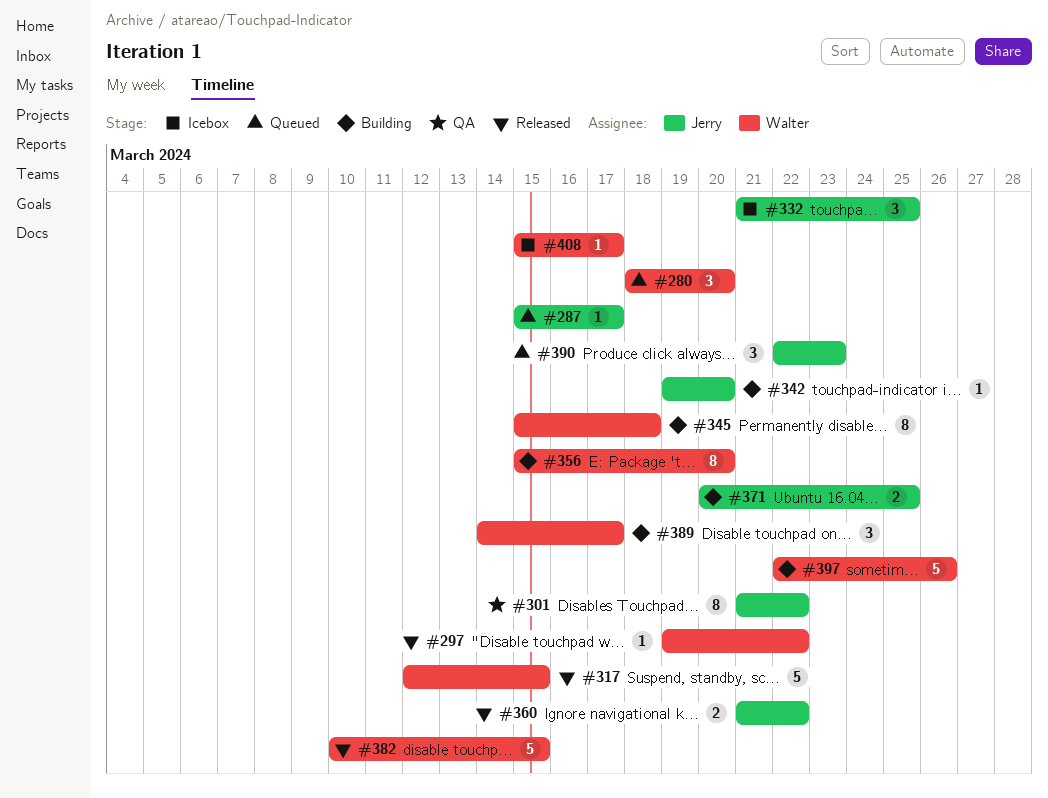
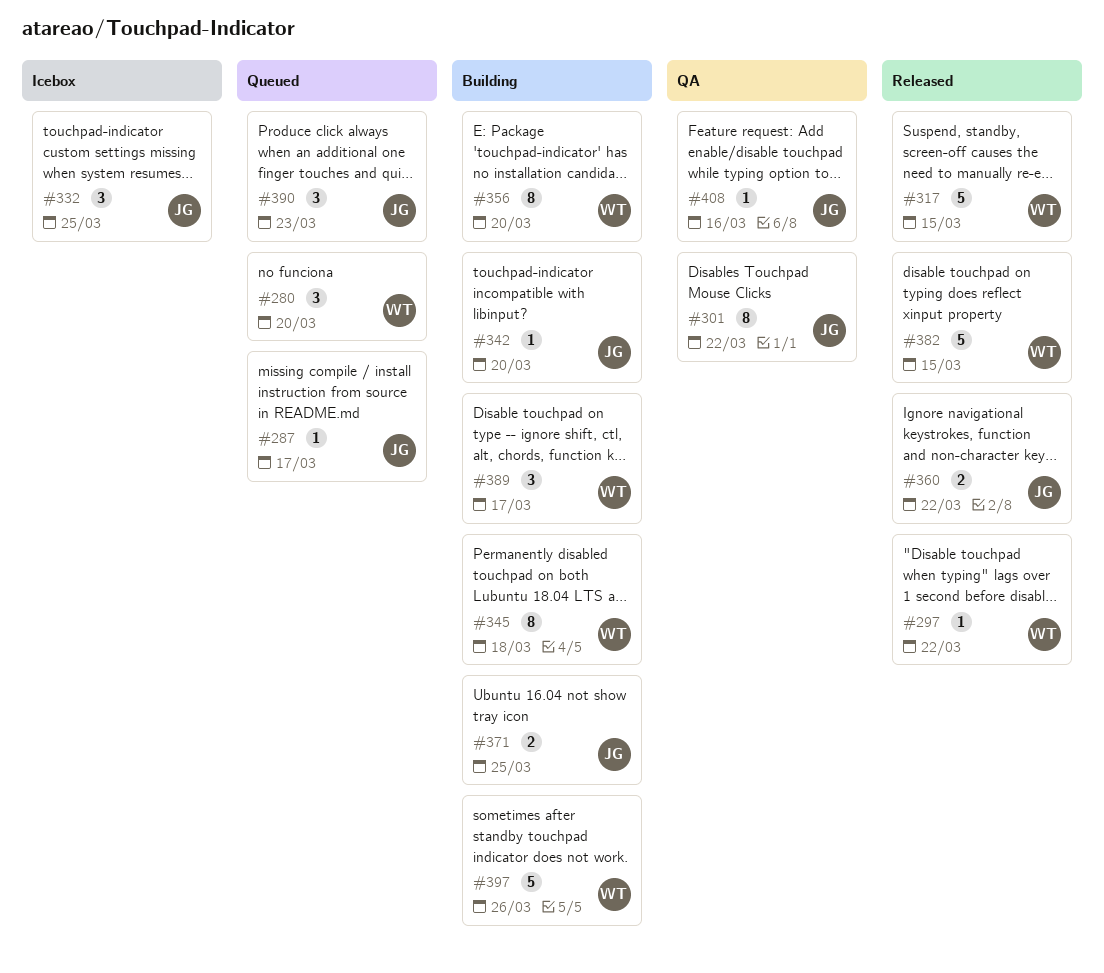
#408, status: Icebox -> QA
#408, owner: Walter -> Jerry
#408, due: Mar 17 -> Mar 16

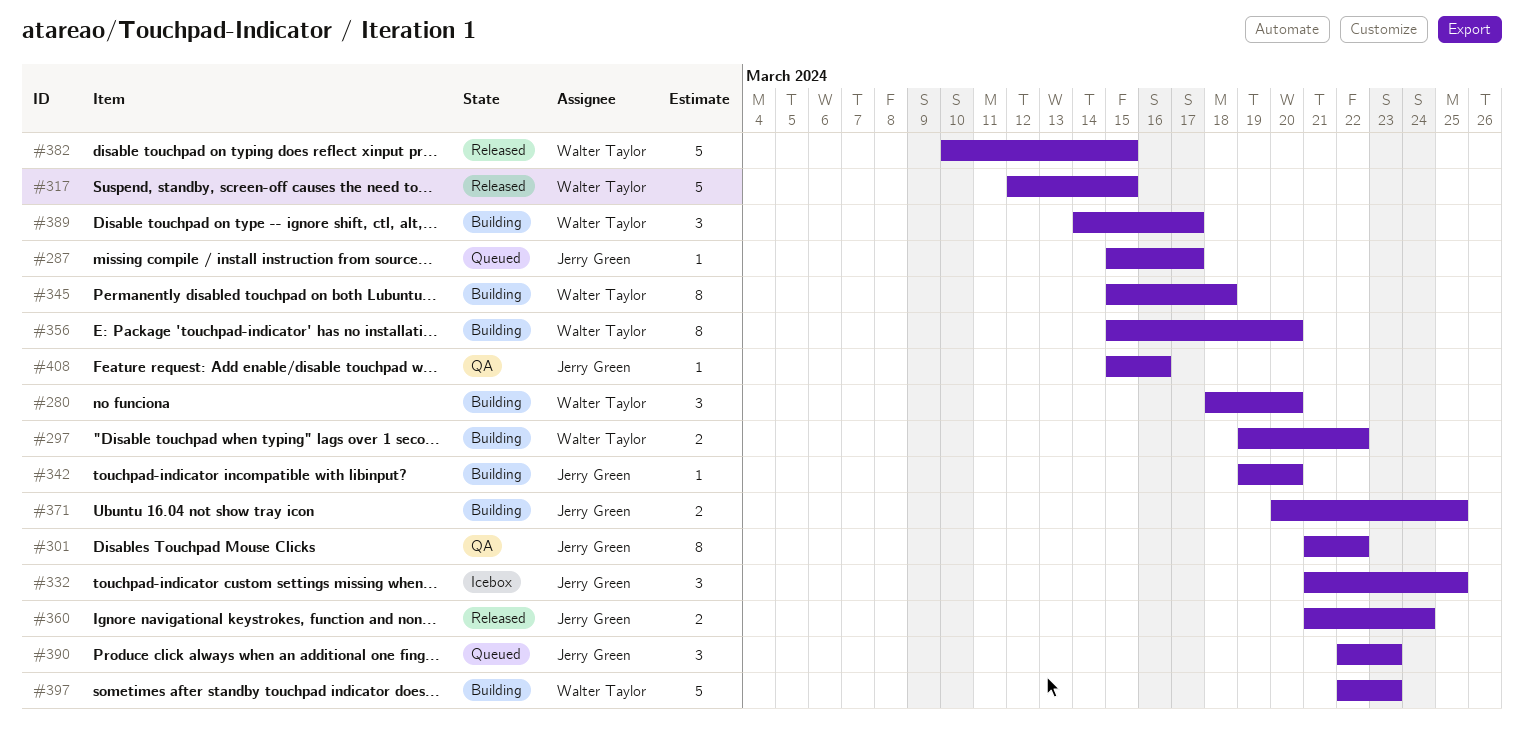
#280, status: Queued -> Building
#297, status: Released -> Building
#297, estimate: 1 -> 2
#360, due: Mar 22 -> Mar 24
#397, due: Mar 26 -> Mar 23

